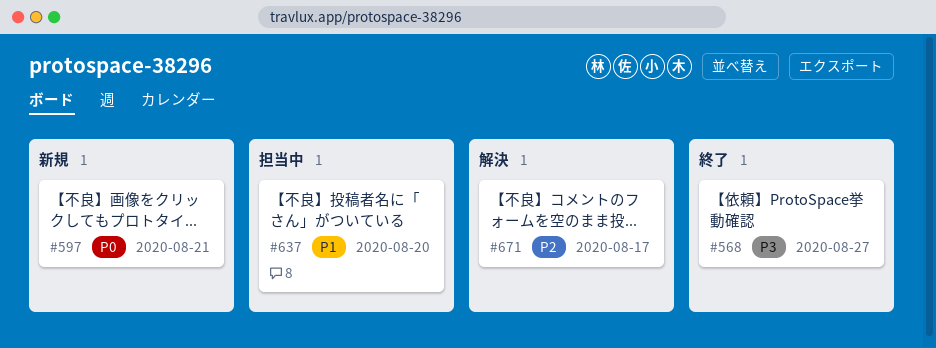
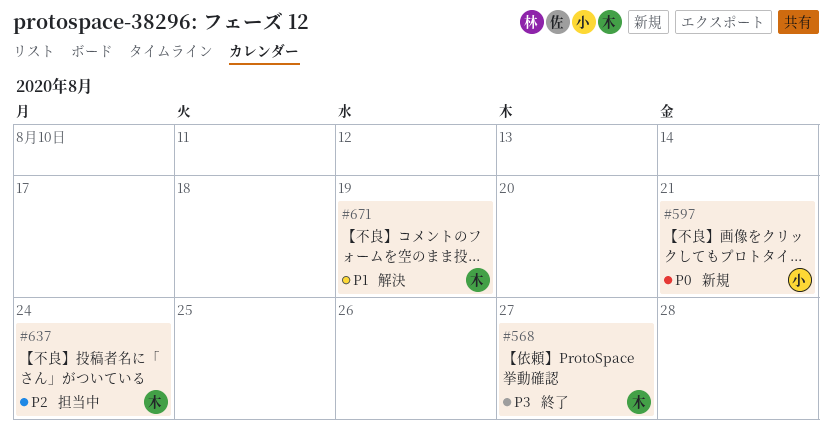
#637, priority: P1 -> P2
#637, due: Aug 20 -> Aug 24
#671, priority: P2 -> P1
#671, due: Aug 17 -> Aug 19

